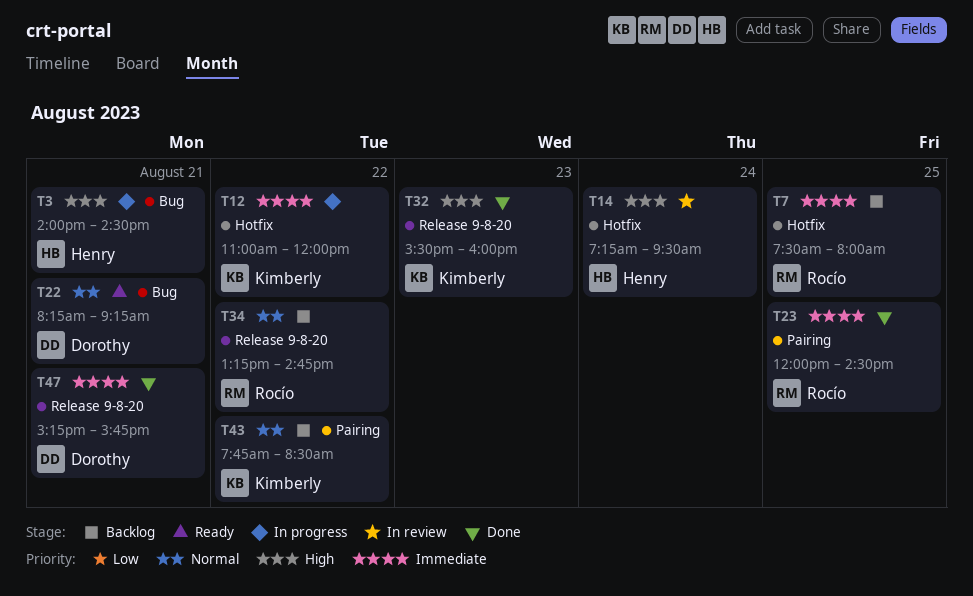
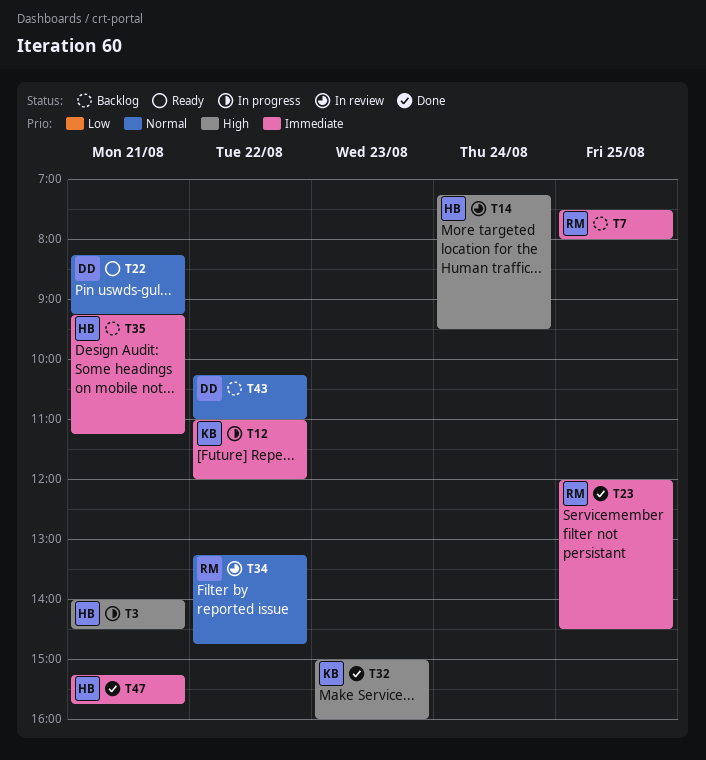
T32, begins: 15:30 -> 15:00
T34, status: Backlog -> In review
T35: none -> present
T43, owner: Kimberly -> Dorothy
T43, begins: 07:45 -> 10:15
T43, ends: 08:30 -> 11:00
T47, owner: Dorothy -> Henry

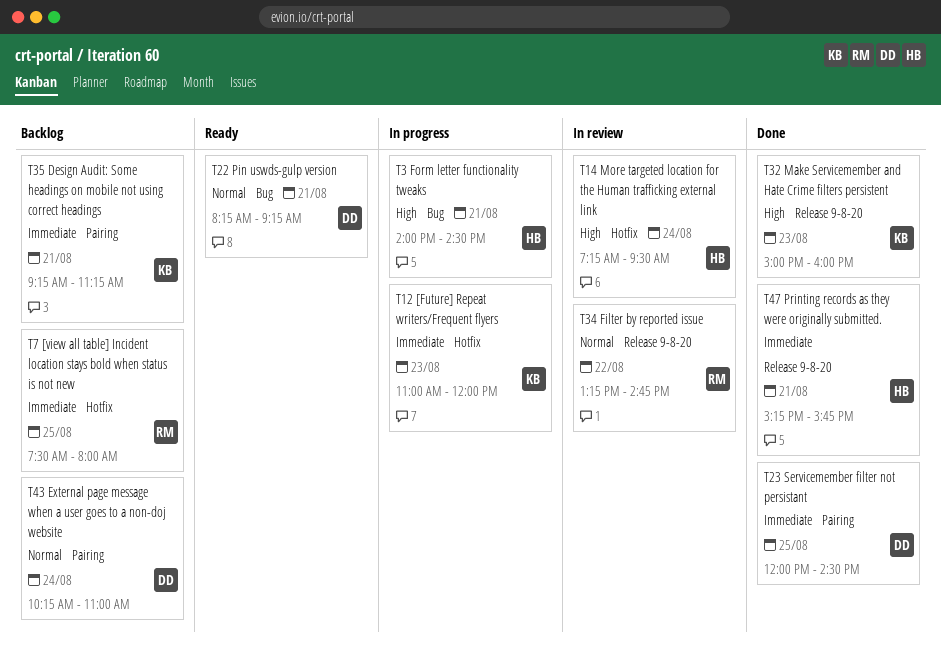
T12, day: Aug 22 -> Aug 23
T23, owner: RM -> DD
T35, owner: HB -> KB
T43, day: Aug 22 -> Aug 24

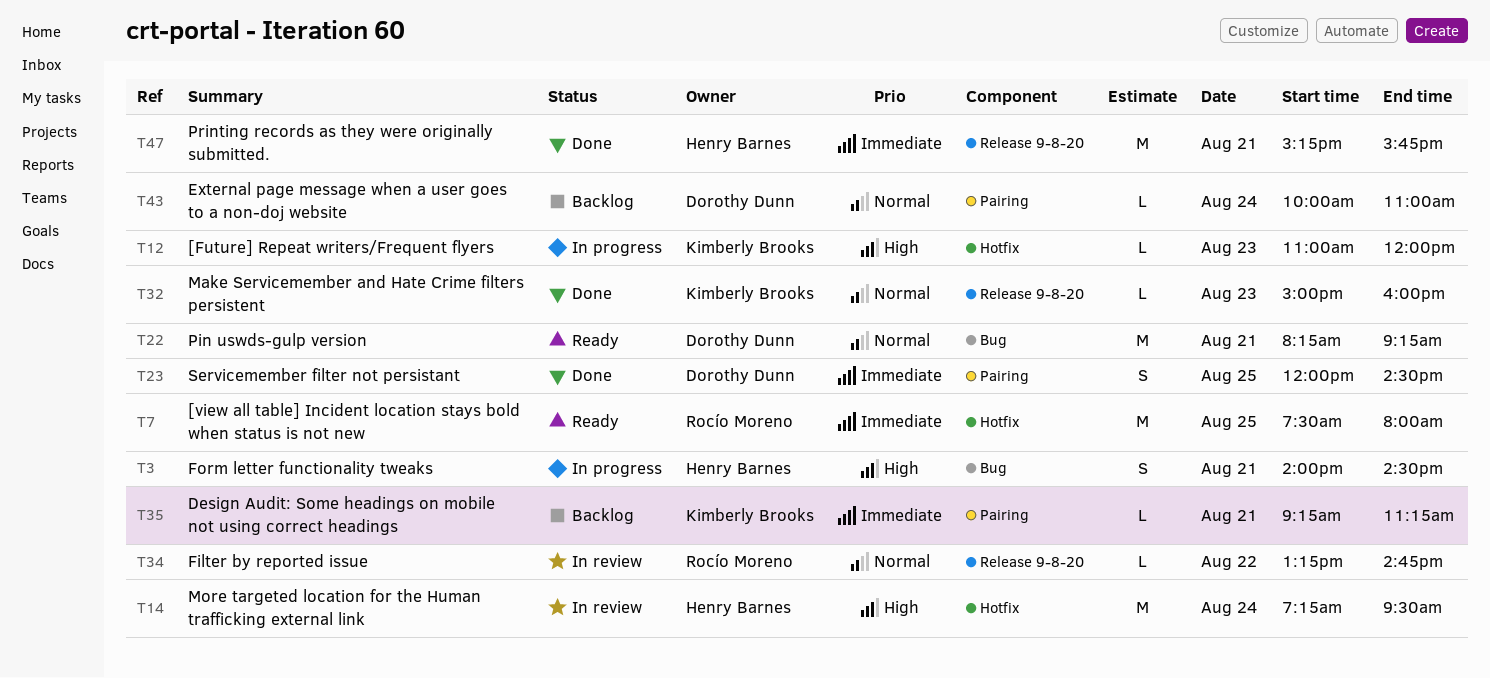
T7, status: Backlog -> Ready
T12, priority: Immediate -> High
T32, priority: High -> Normal
T43, begins: 10:15 -> 10:00

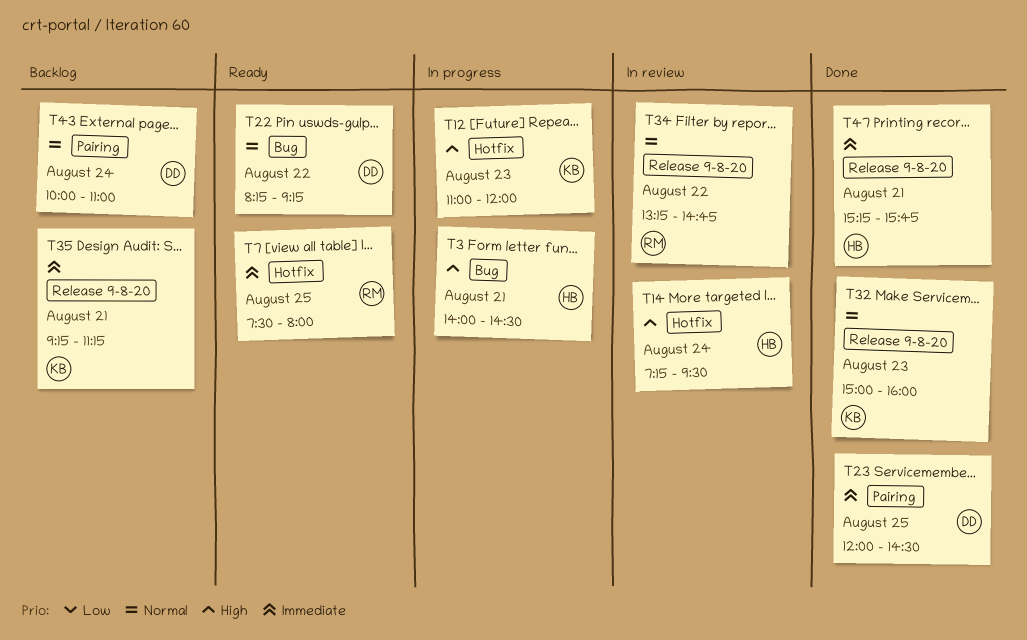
T22, day: Aug 21 -> Aug 22
T35, label: Pairing -> Release 9-8-20

